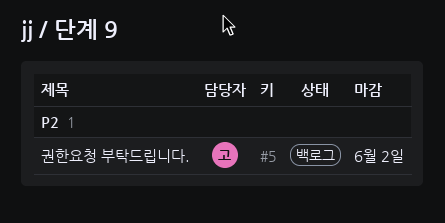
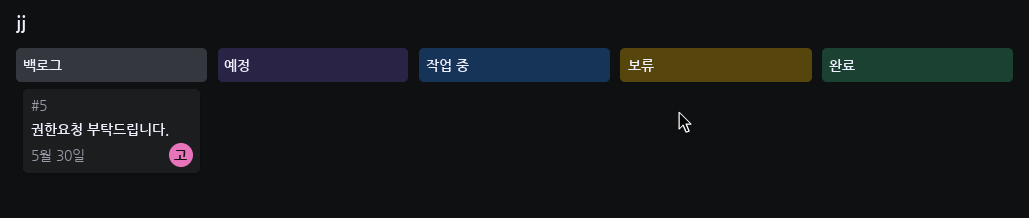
#5, due: Jun 2 -> May 30

